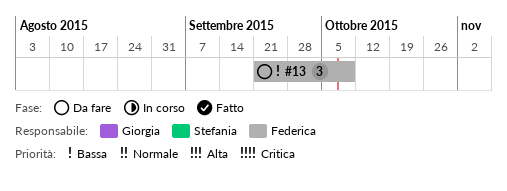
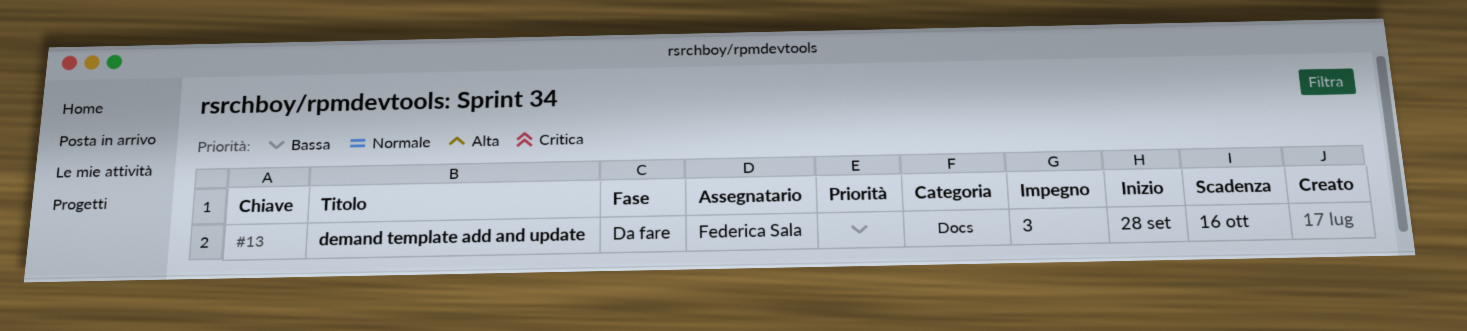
#13, start: Sep 21 -> Sep 28
#13, due: Oct 9 -> Oct 16

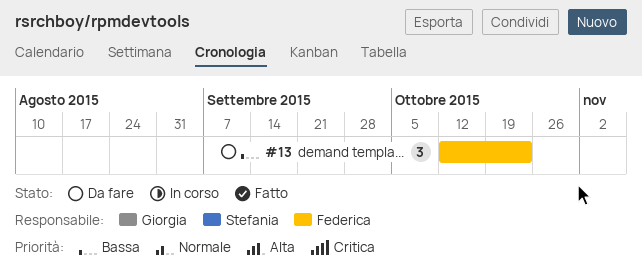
#13, start: Sep 28 -> Oct 12
#13, due: Oct 16 -> Oct 23

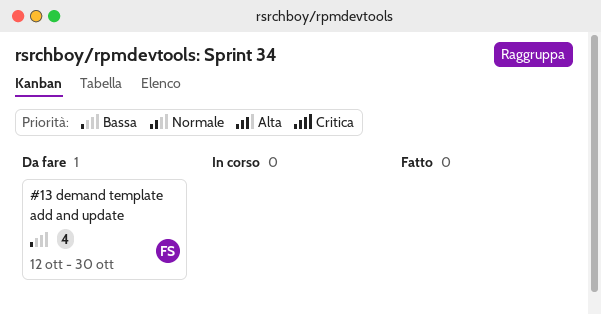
#13, estimate: 3 -> 4
#13, due: Oct 23 -> Oct 30

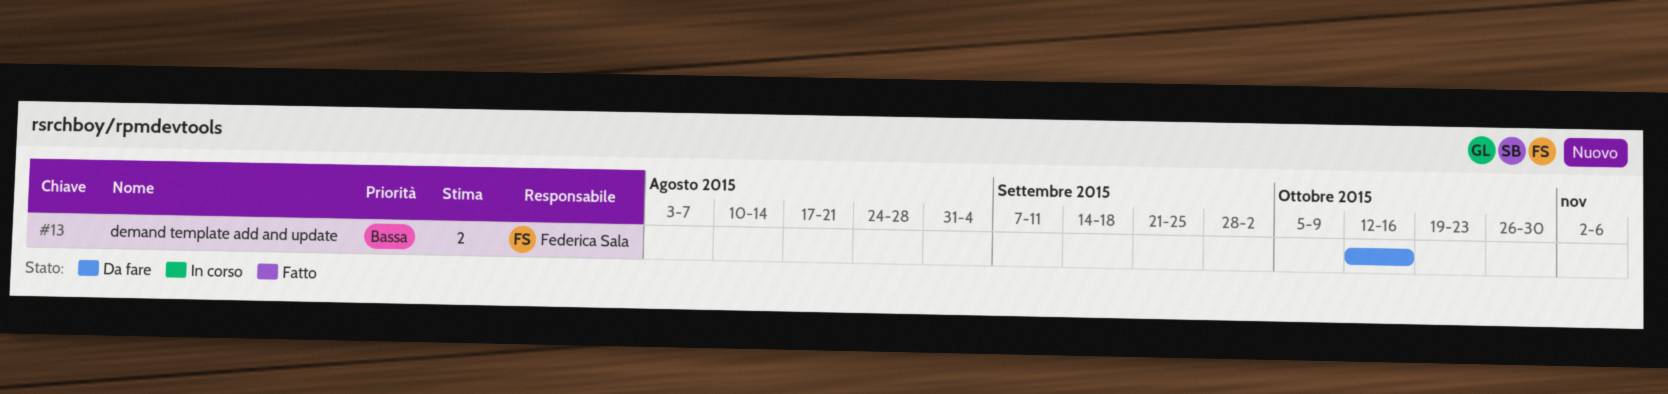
#13, estimate: 4 -> 2
#13, due: Oct 30 -> Oct 16

